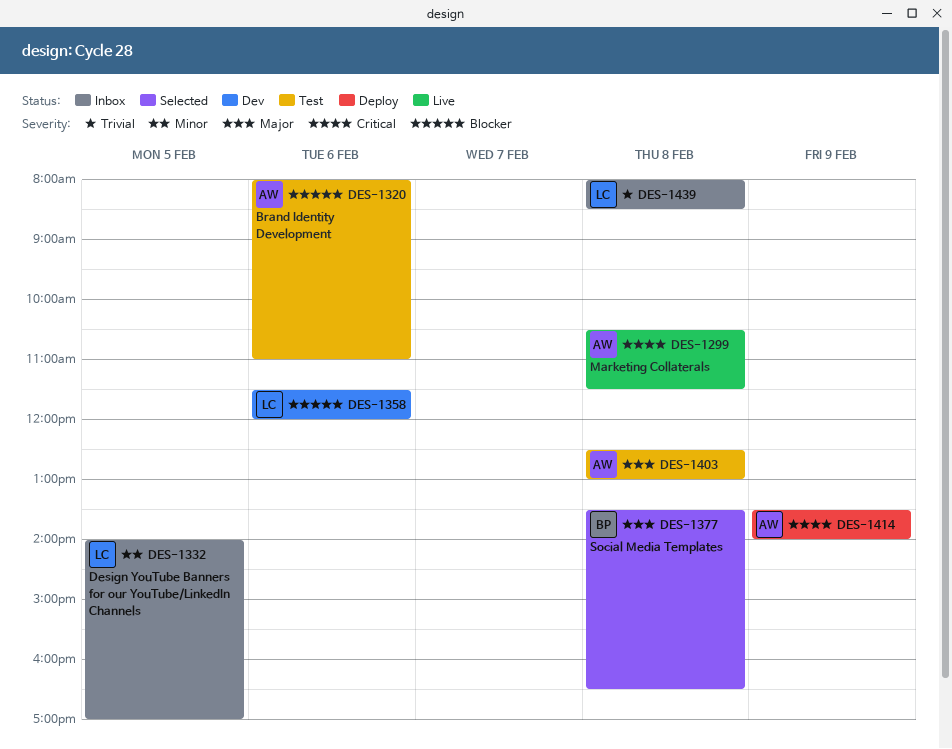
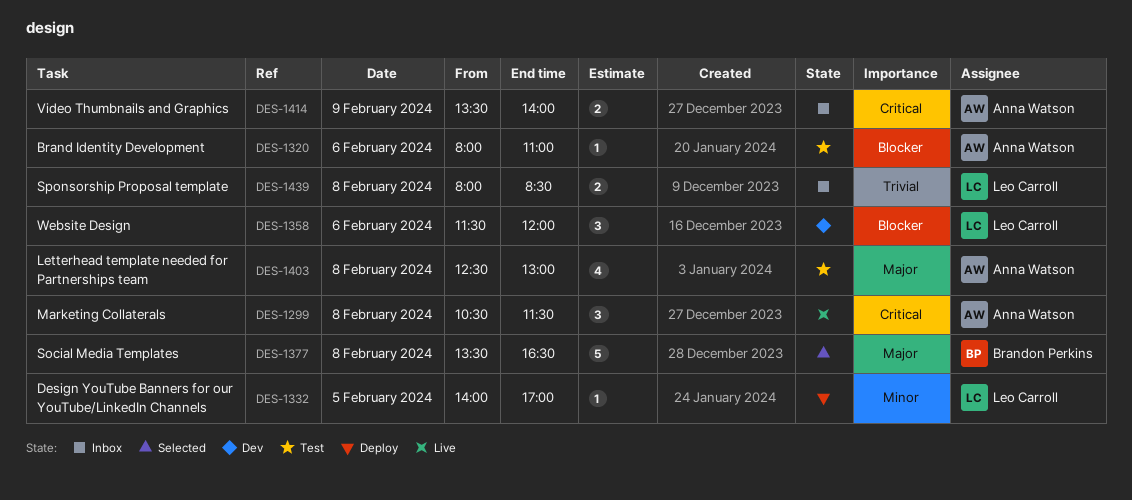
DES-1332, status: Inbox -> Deploy
DES-1414, status: Deploy -> Inbox

